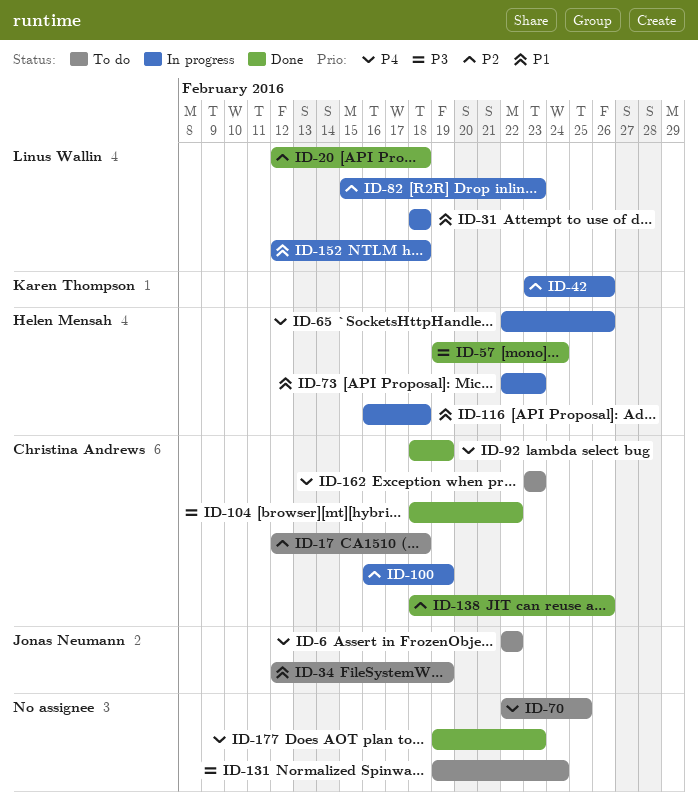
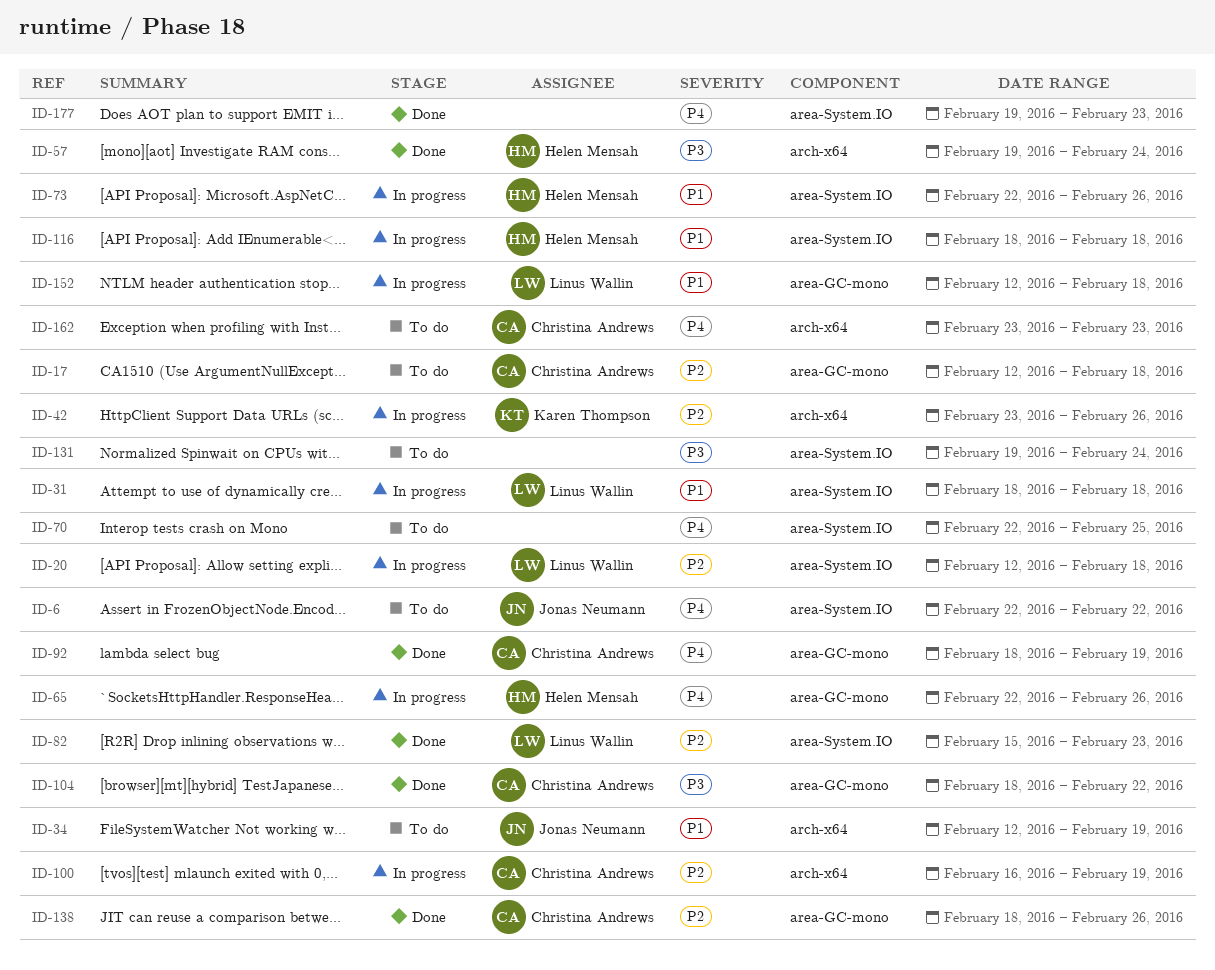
ID-20, status: Done -> In progress
ID-73, due: Feb 23 -> Feb 26
ID-82, status: In progress -> Done
ID-116, start: Feb 16 -> Feb 18

